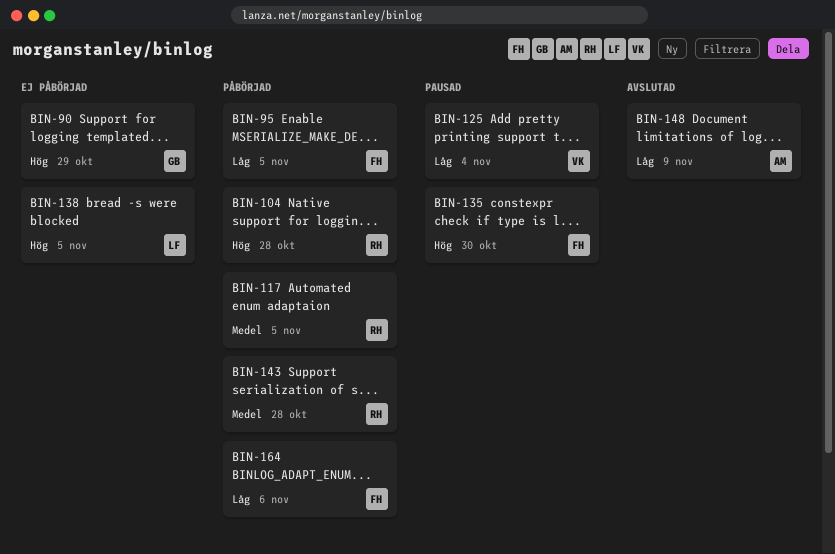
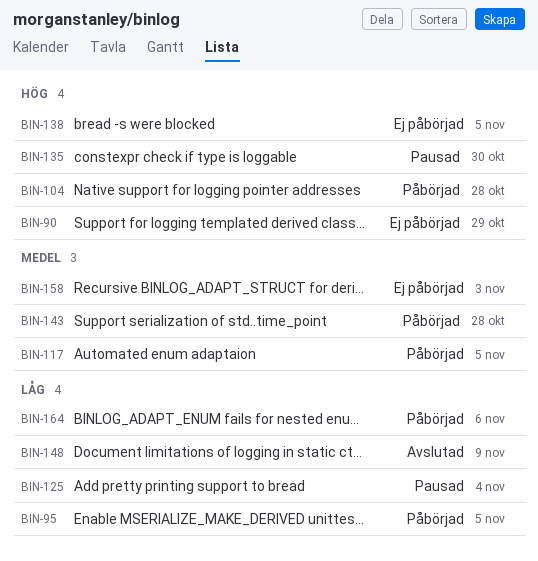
BIN-158: none -> present

